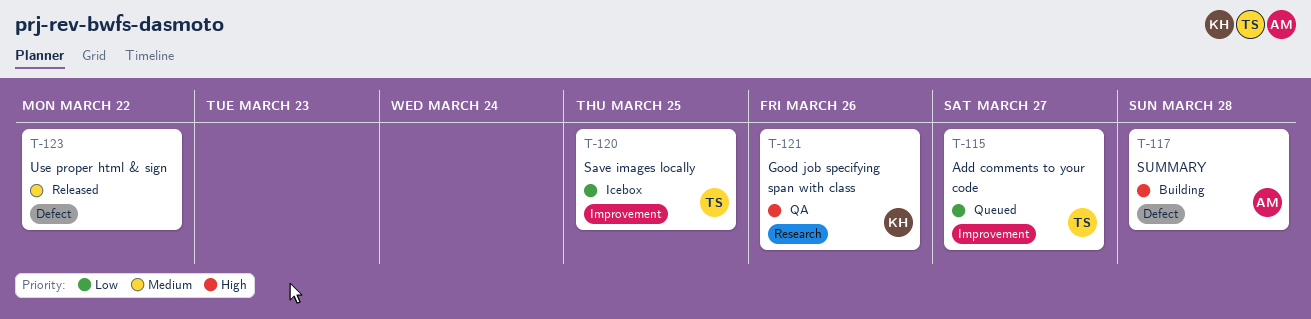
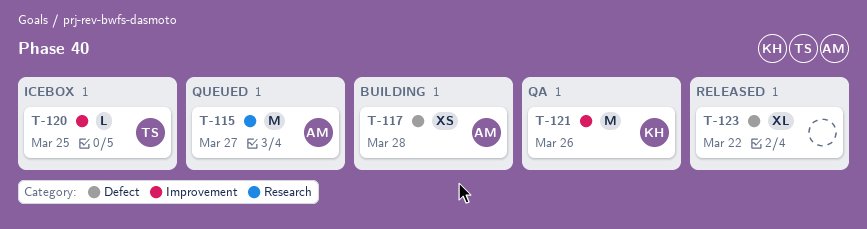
T-115, owner: TS -> AM
T-115, label: Improvement -> Research
T-121, label: Research -> Improvement

